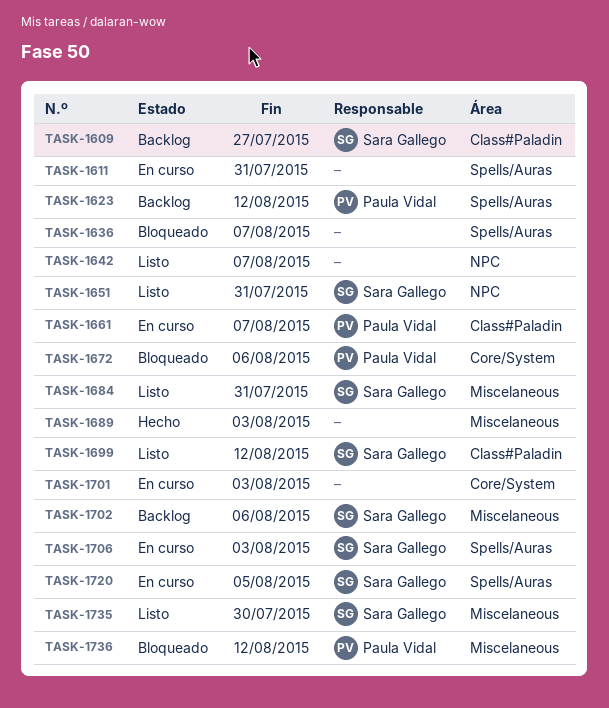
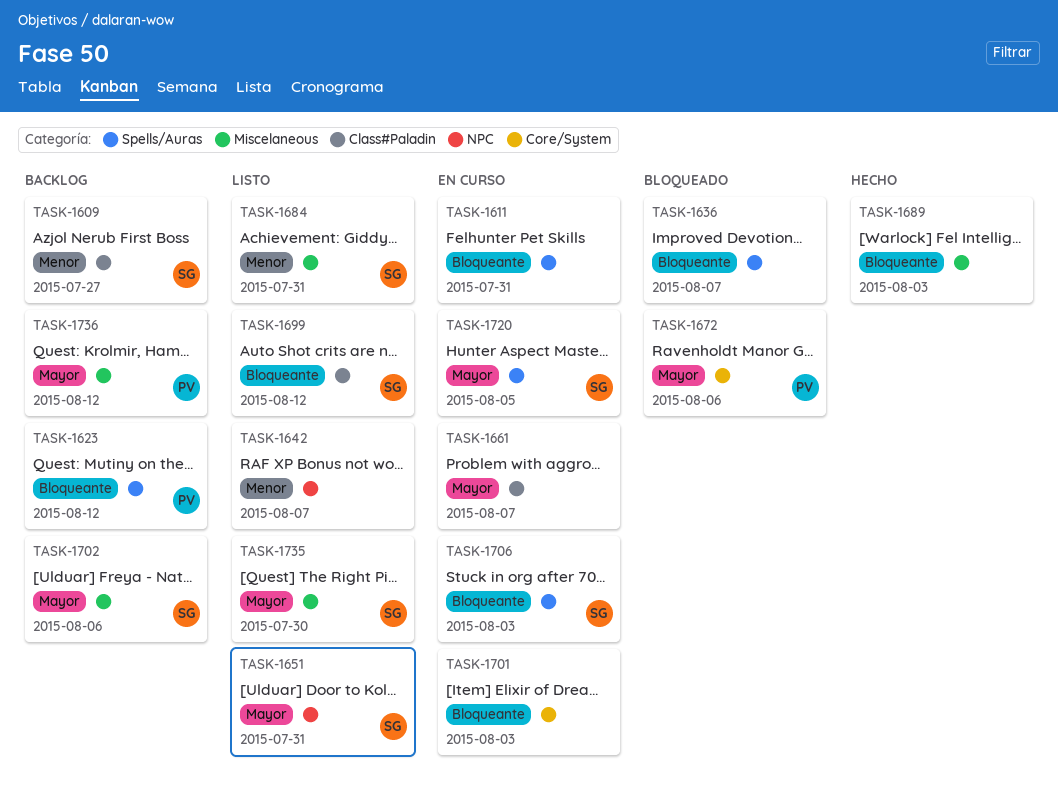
TASK-1661, owner: Paula Vidal -> none
TASK-1736, status: Bloqueado -> Backlog

